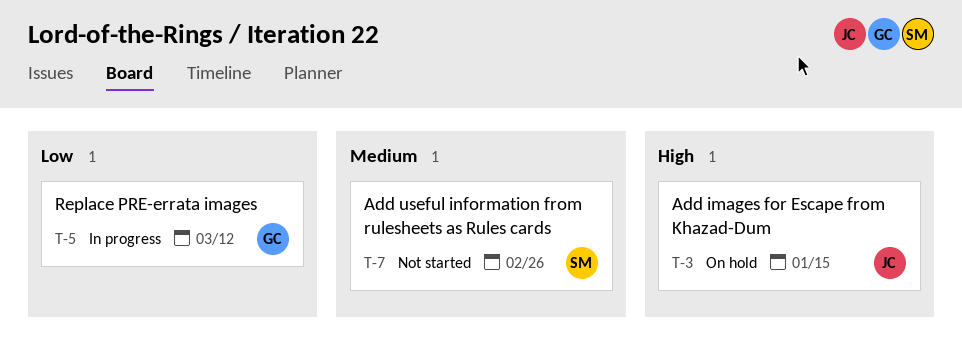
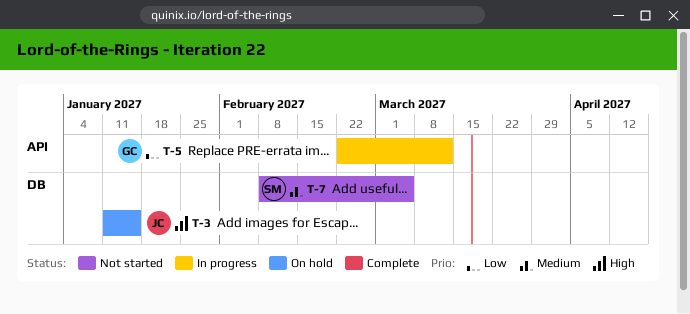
T-7, due: Feb 26 -> Mar 5

